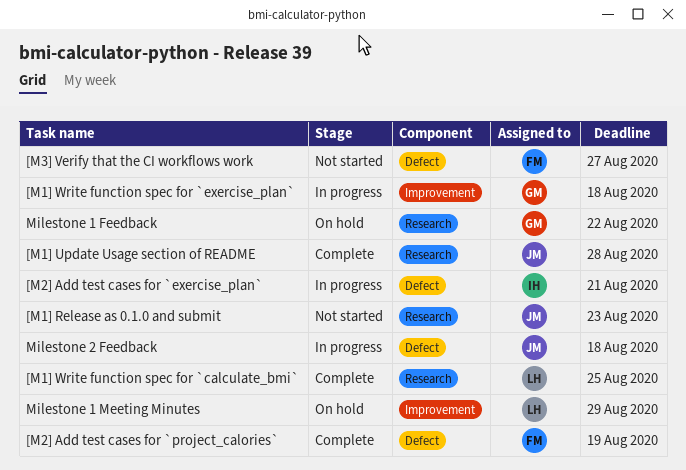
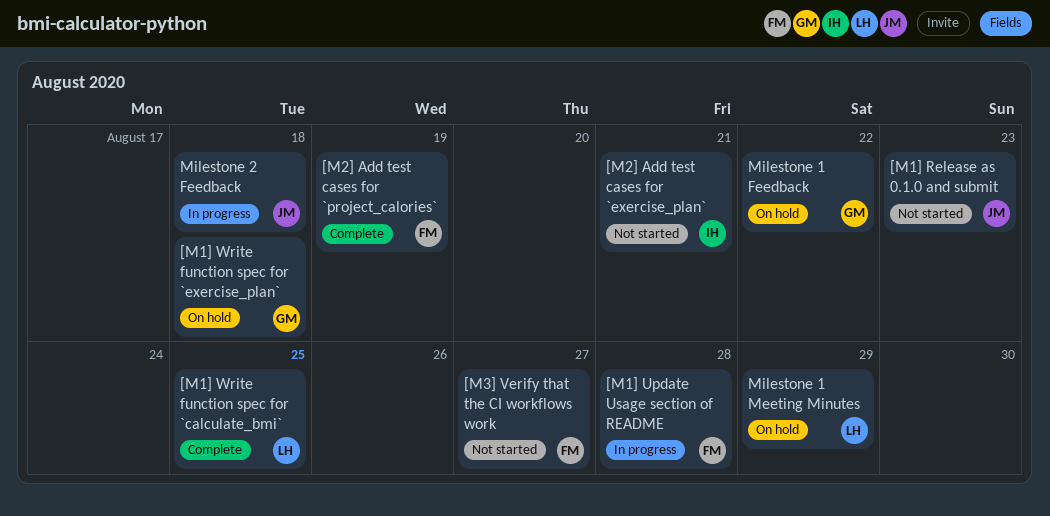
[M1] Update Usage section of README, status: Complete -> In progress
[M1] Update Usage section of README, owner: JM -> FM
[M1] Write function spec for `exercise_plan`, status: In progress -> On hold
[M2] Add test cases for `exercise_plan`, status: In progress -> Not started

